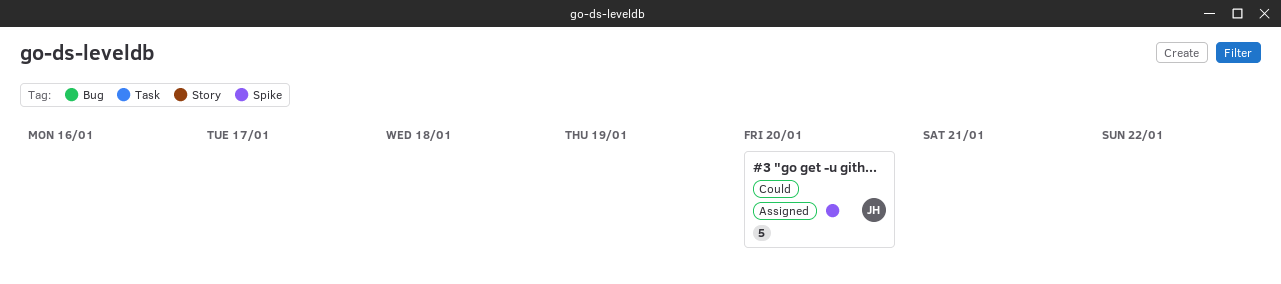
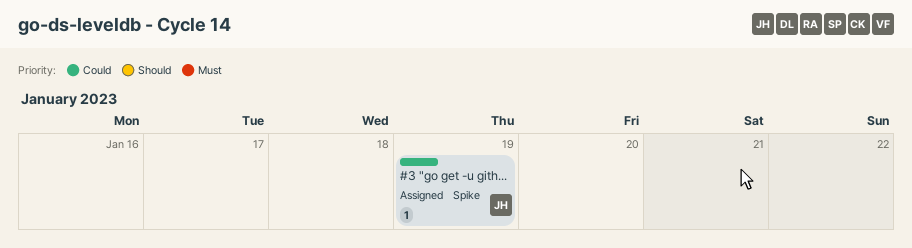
#3, estimate: 5 -> 1
#3, due: Jan 20 -> Jan 19

